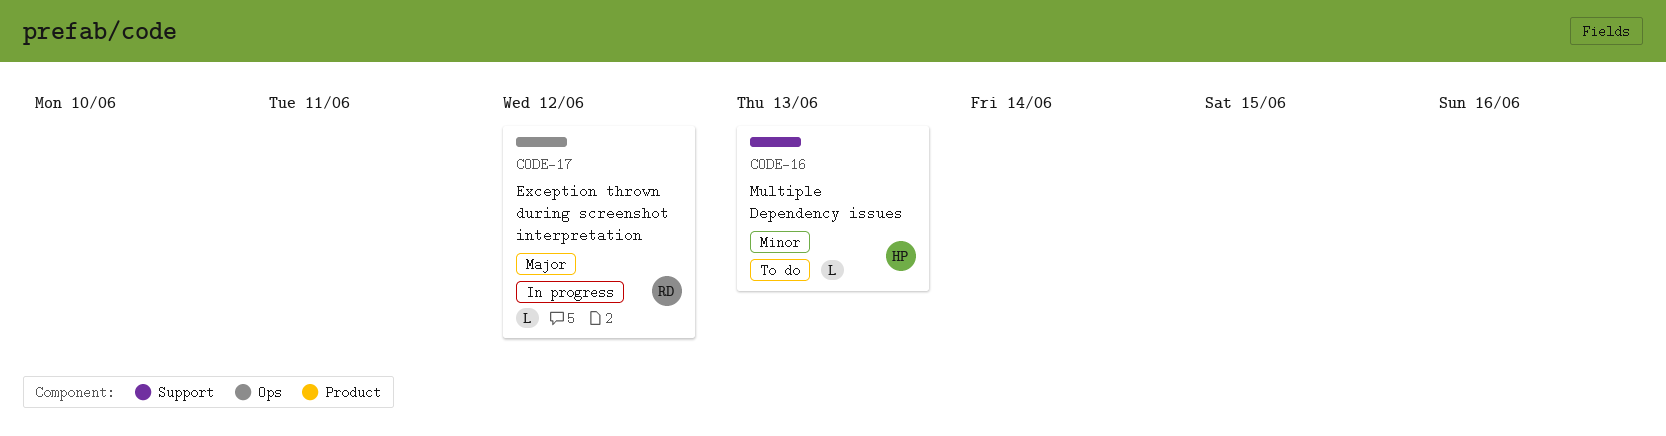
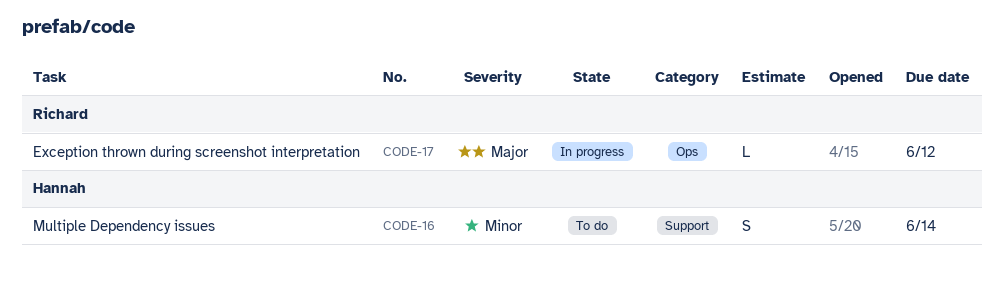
CODE-16, estimate: L -> S
CODE-16, due: Jun 13 -> Jun 14

